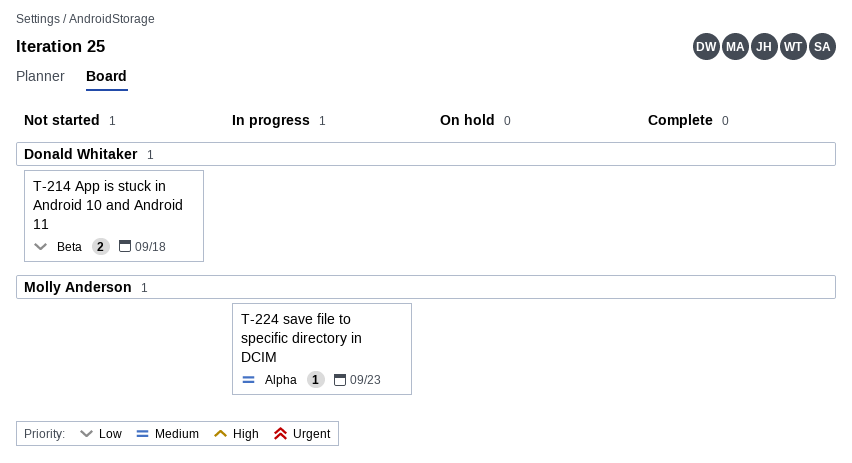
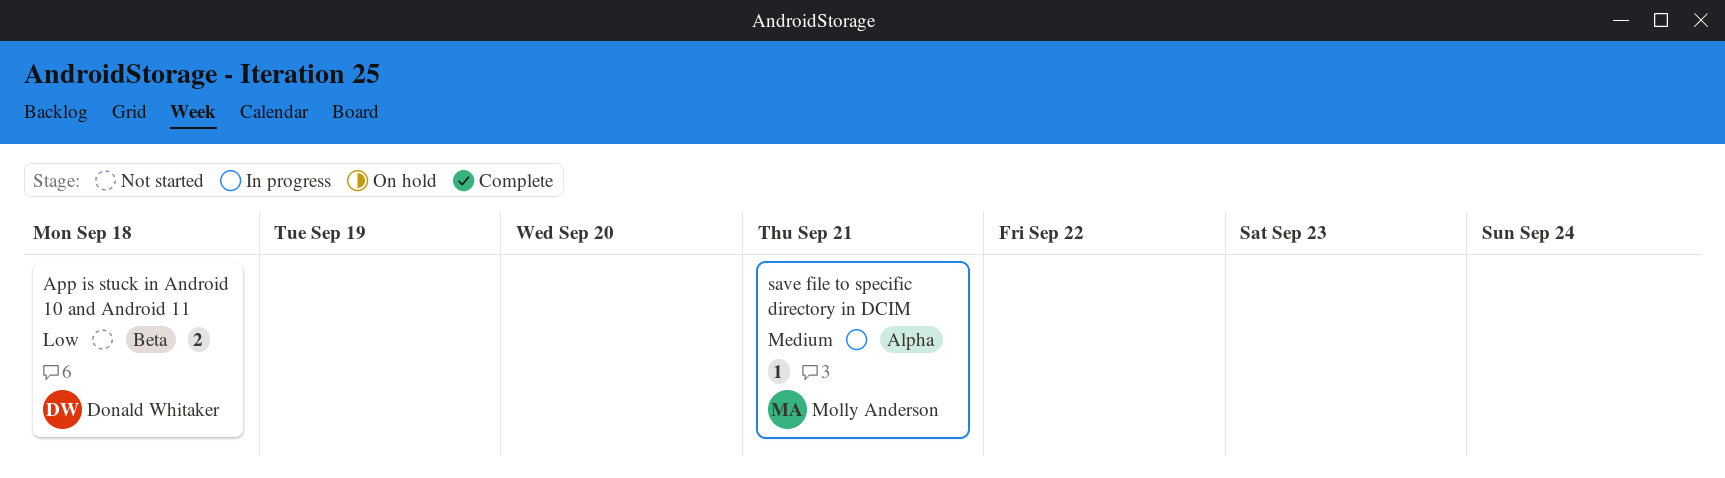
save file to specific directory in DCIM, due: Sep 23 -> Sep 21

